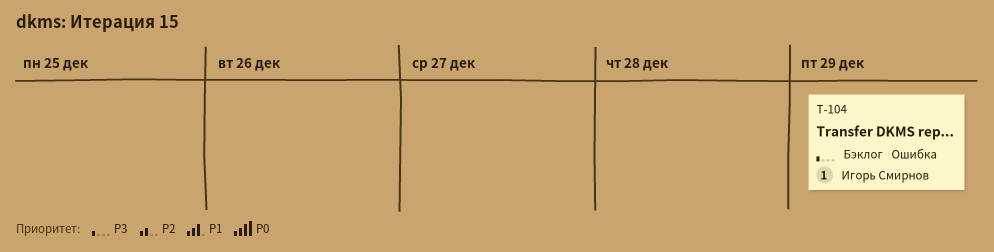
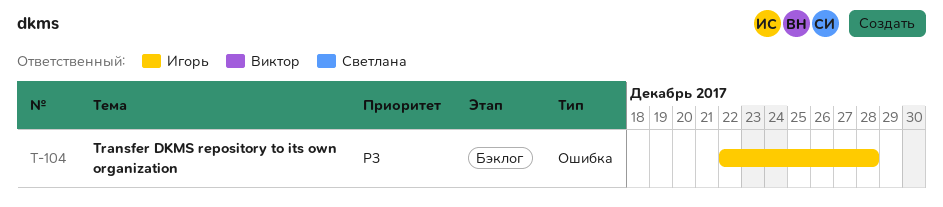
T-104, due: Dec 29 -> Dec 28

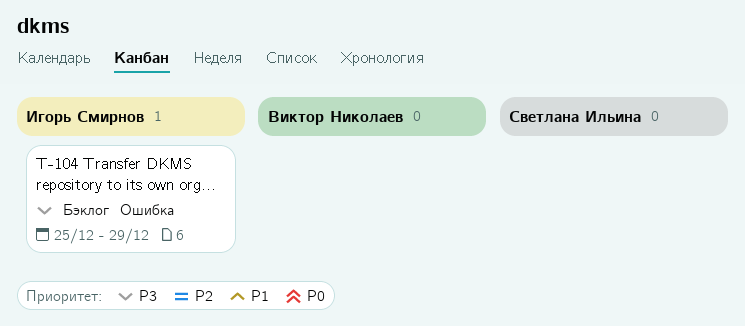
T-104, start: Dec 22 -> Dec 25
T-104, due: Dec 28 -> Dec 29

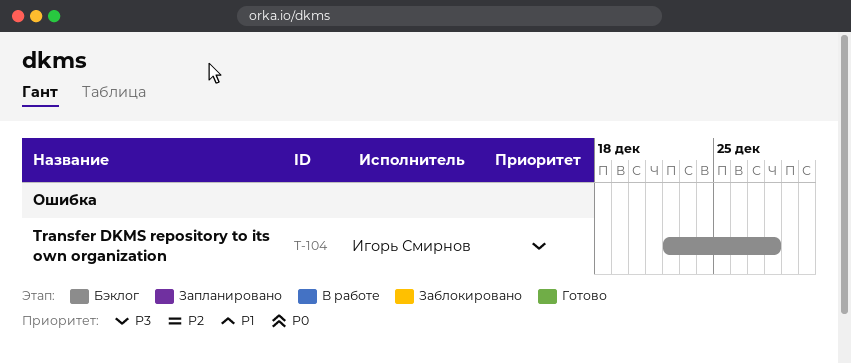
T-104, start: Dec 25 -> Dec 22
T-104, due: Dec 29 -> Dec 28

